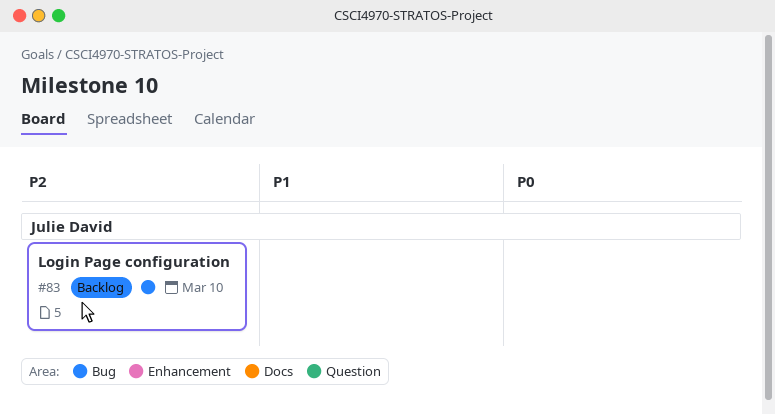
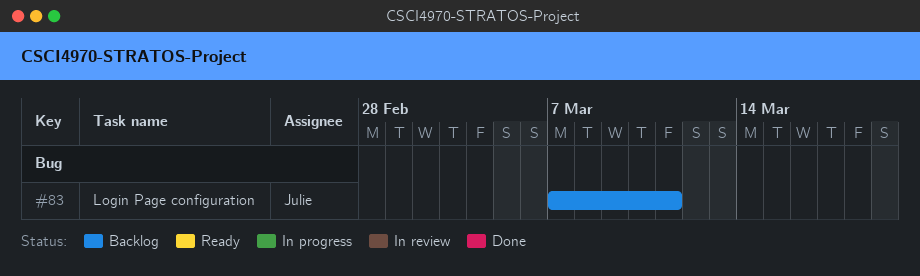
#83, due: Mar 10 -> Mar 11

